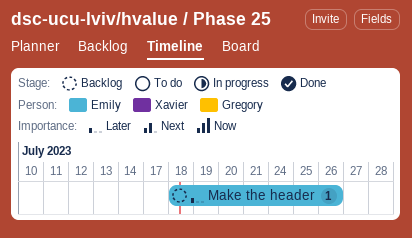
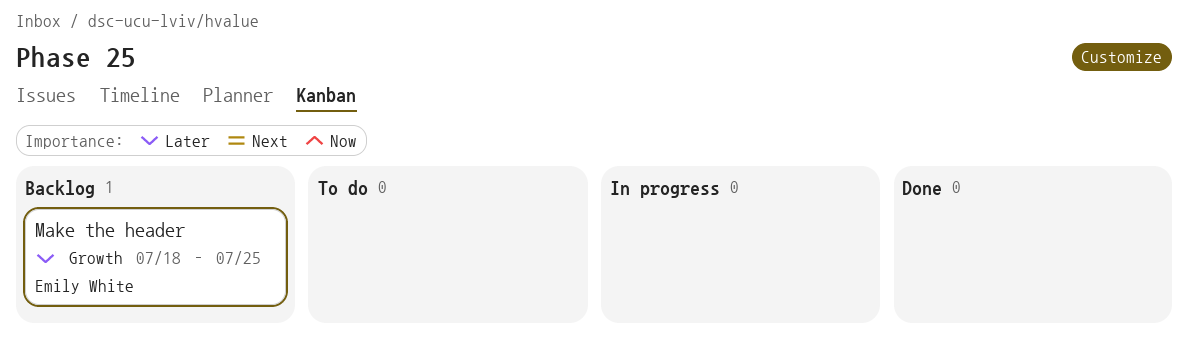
Make the header, due: Jul 26 -> Jul 25

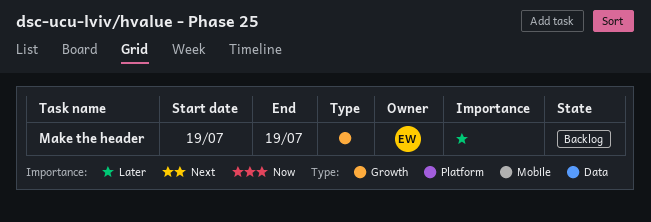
Make the header, start: Jul 18 -> Jul 19
Make the header, due: Jul 25 -> Jul 19

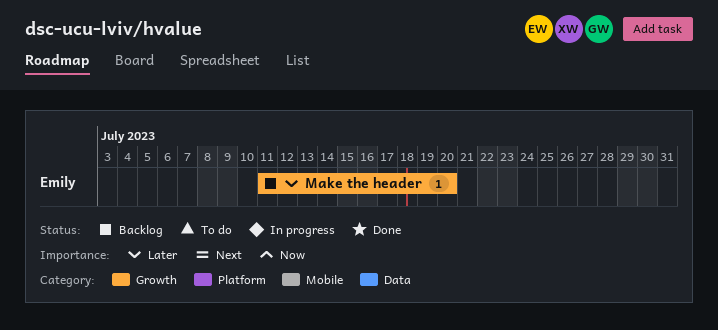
Make the header, start: Jul 19 -> Jul 11
Make the header, due: Jul 19 -> Jul 20

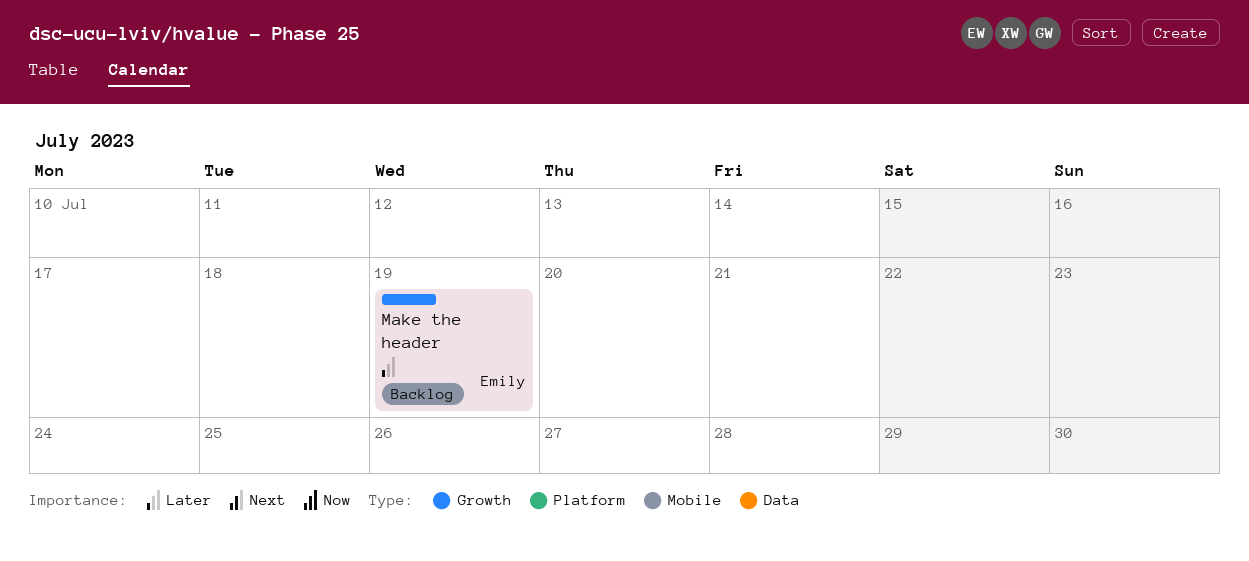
Make the header, due: Jul 20 -> Jul 19

